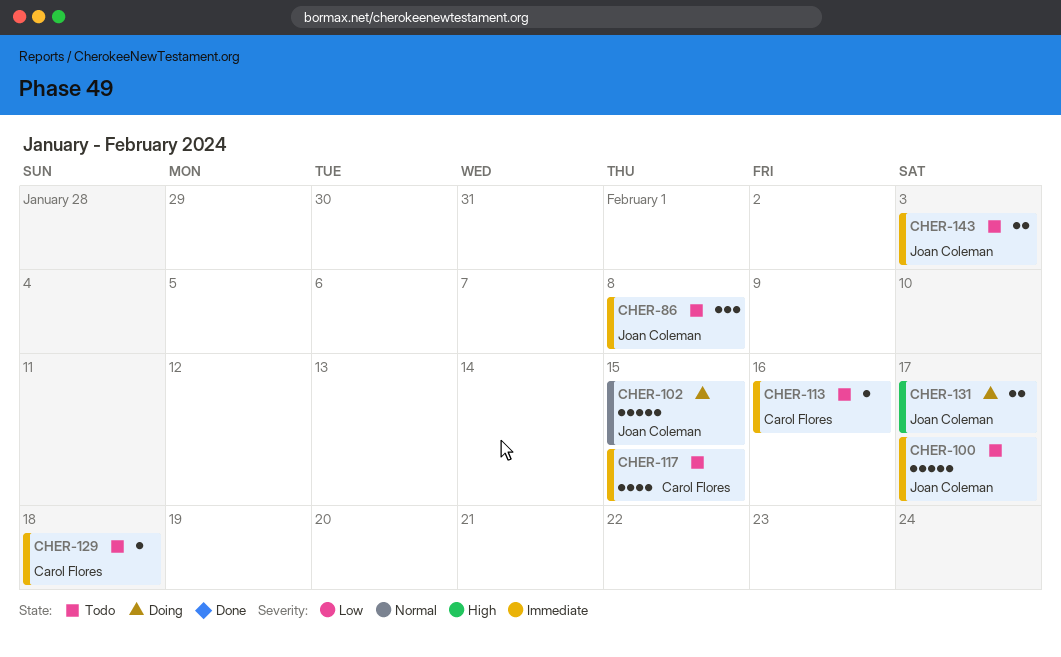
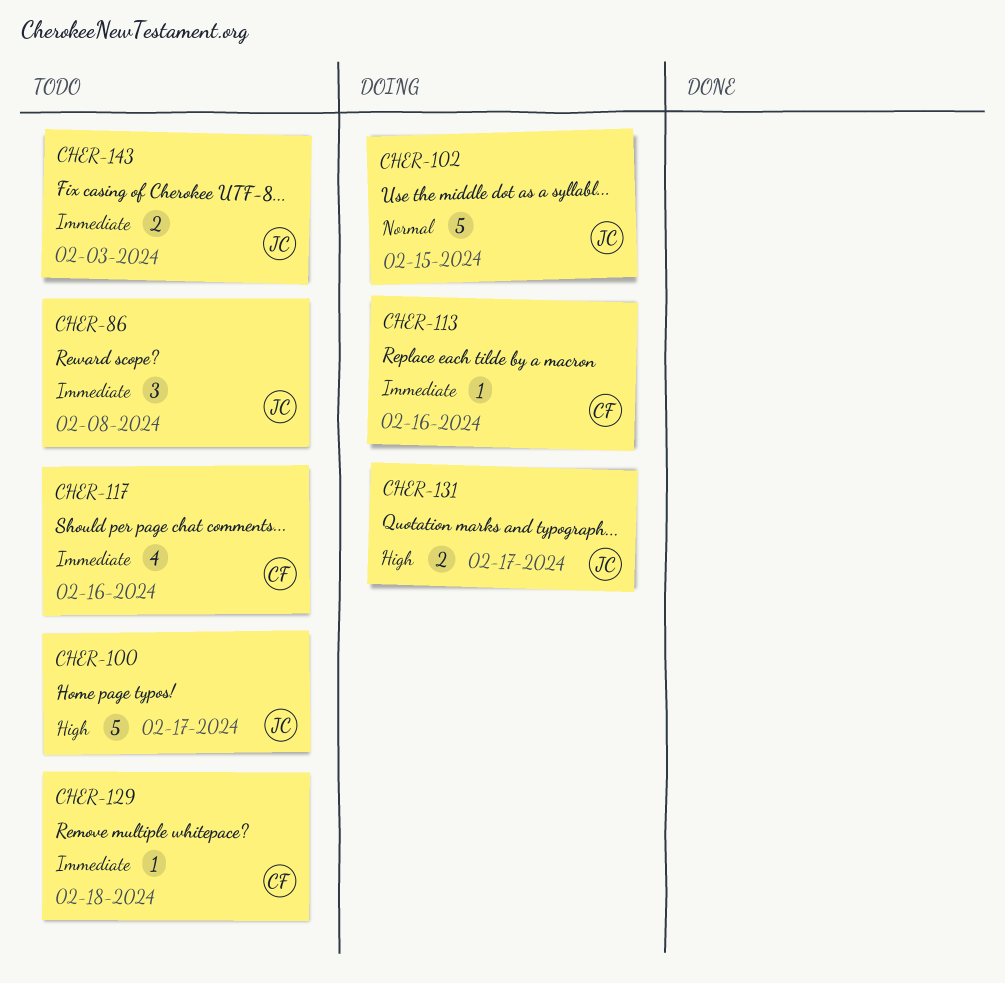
CHER-100, priority: Immediate -> High
CHER-113, status: Todo -> Doing
CHER-117, due: Feb 15 -> Feb 16

